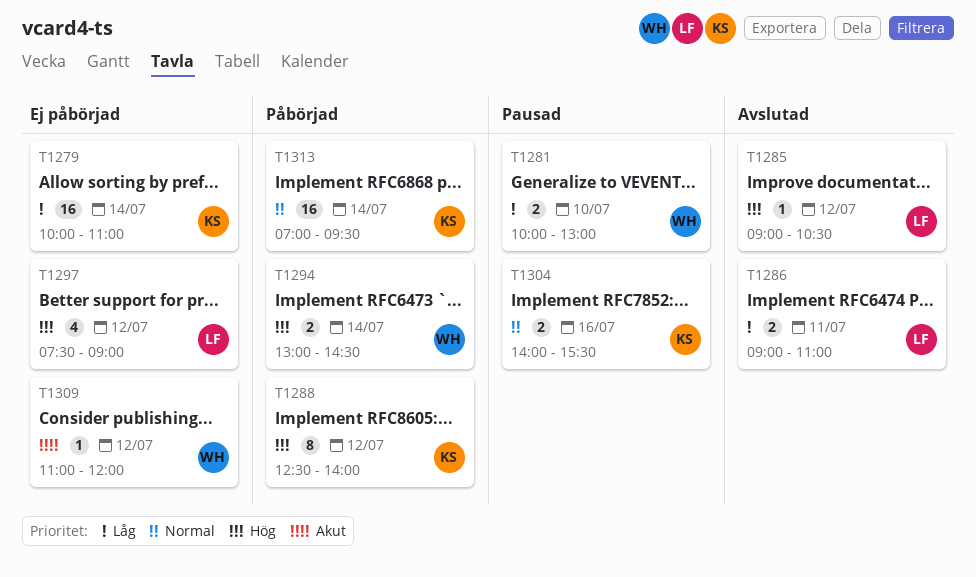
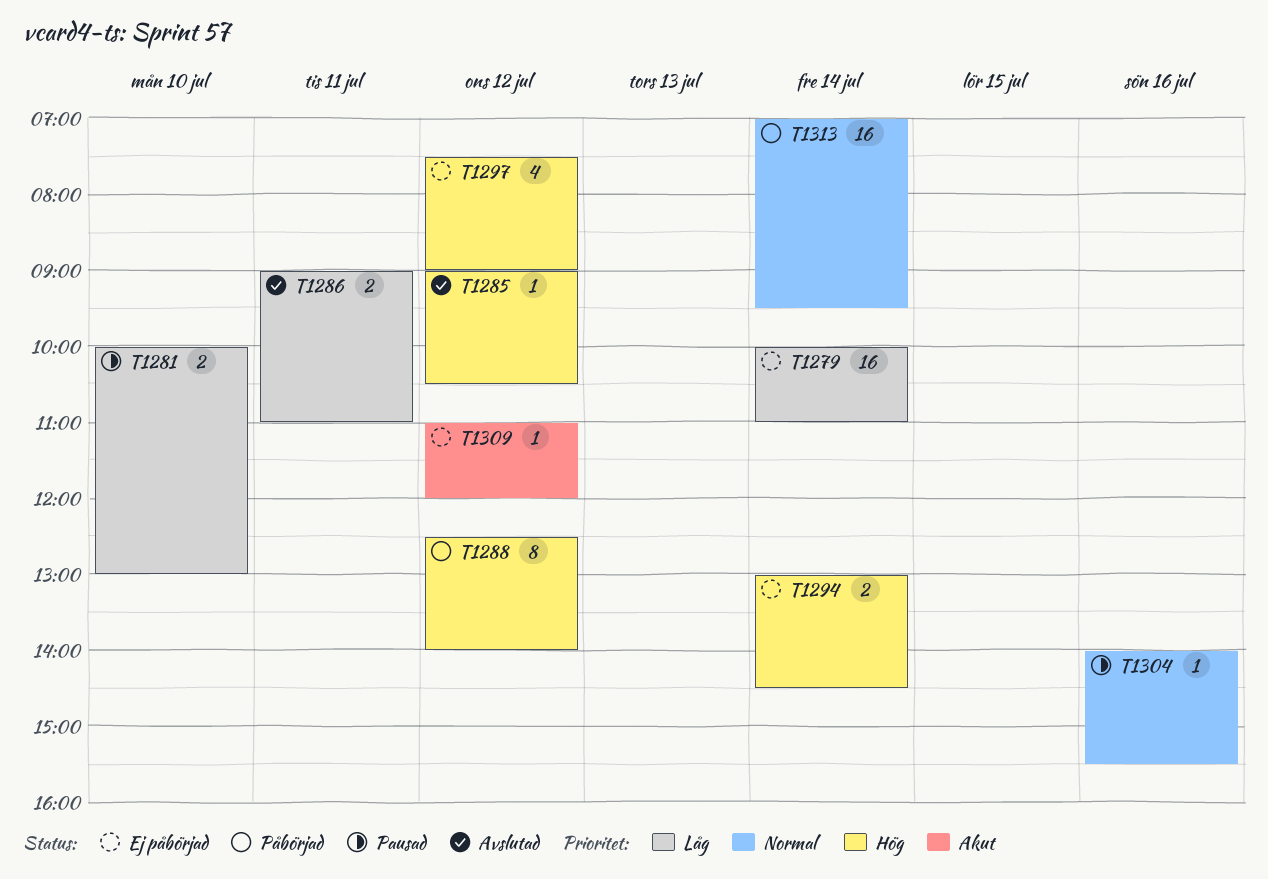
T1294, status: Påbörjad -> Ej påbörjad
T1304, estimate: 2 -> 1

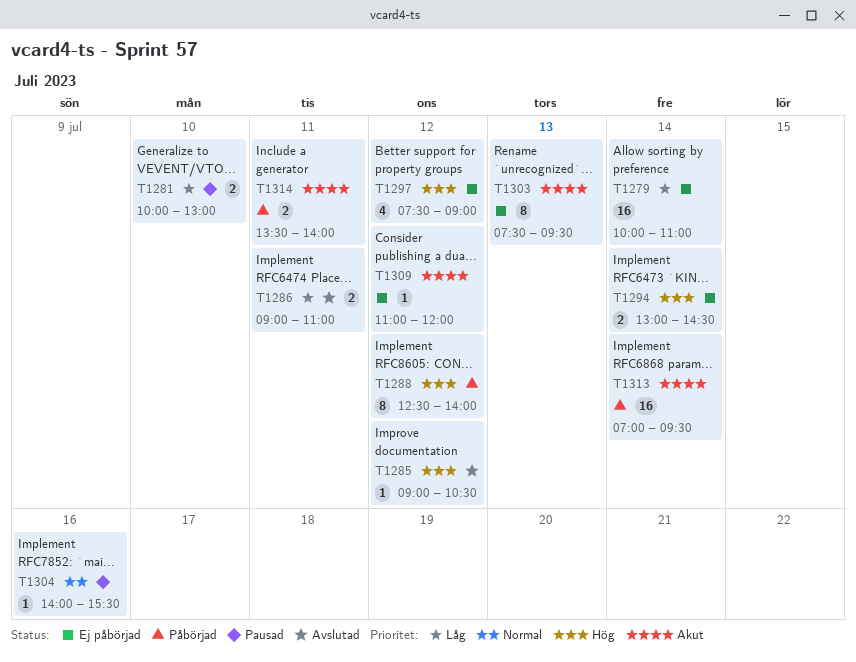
T1303: none -> present
T1313, priority: Normal -> Akut
T1314: none -> present

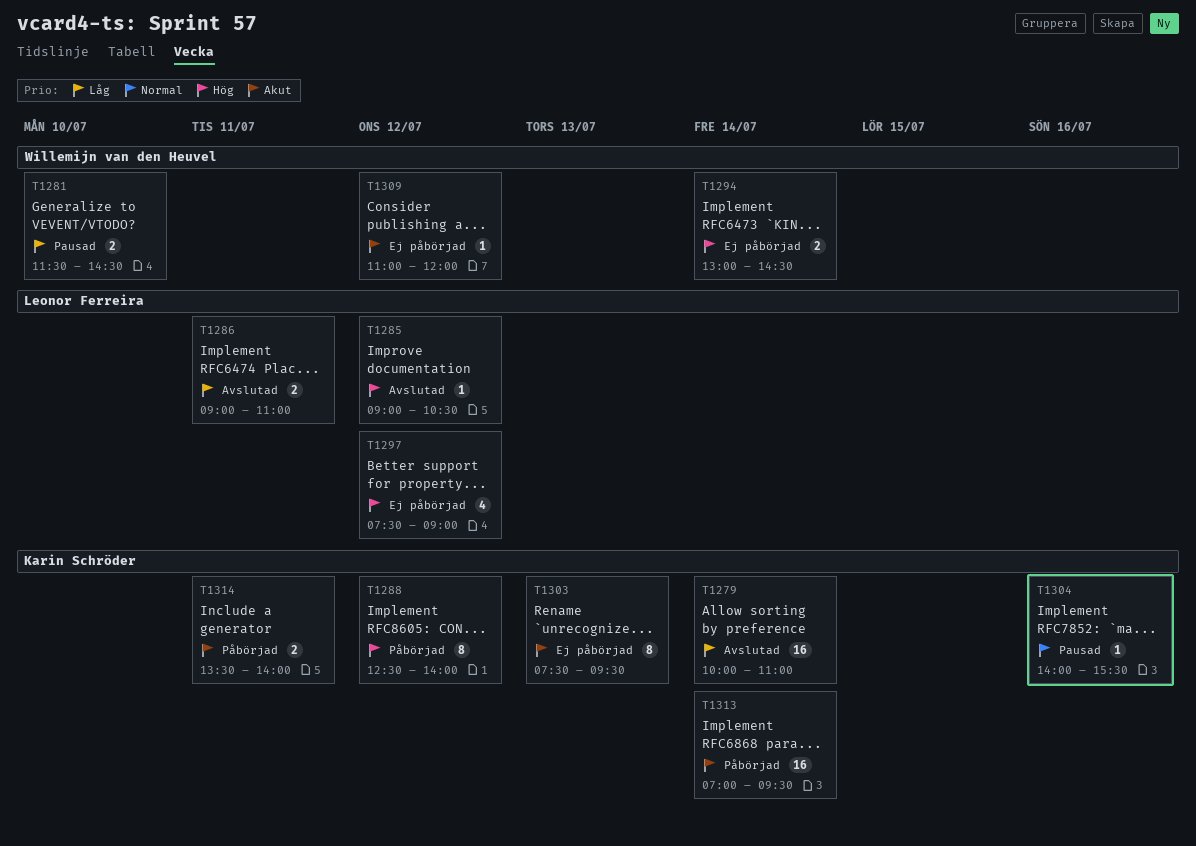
T1279, status: Ej påbörjad -> Avslutad
T1281, begins: 10:00 -> 11:30
T1281, ends: 13:00 -> 14:30

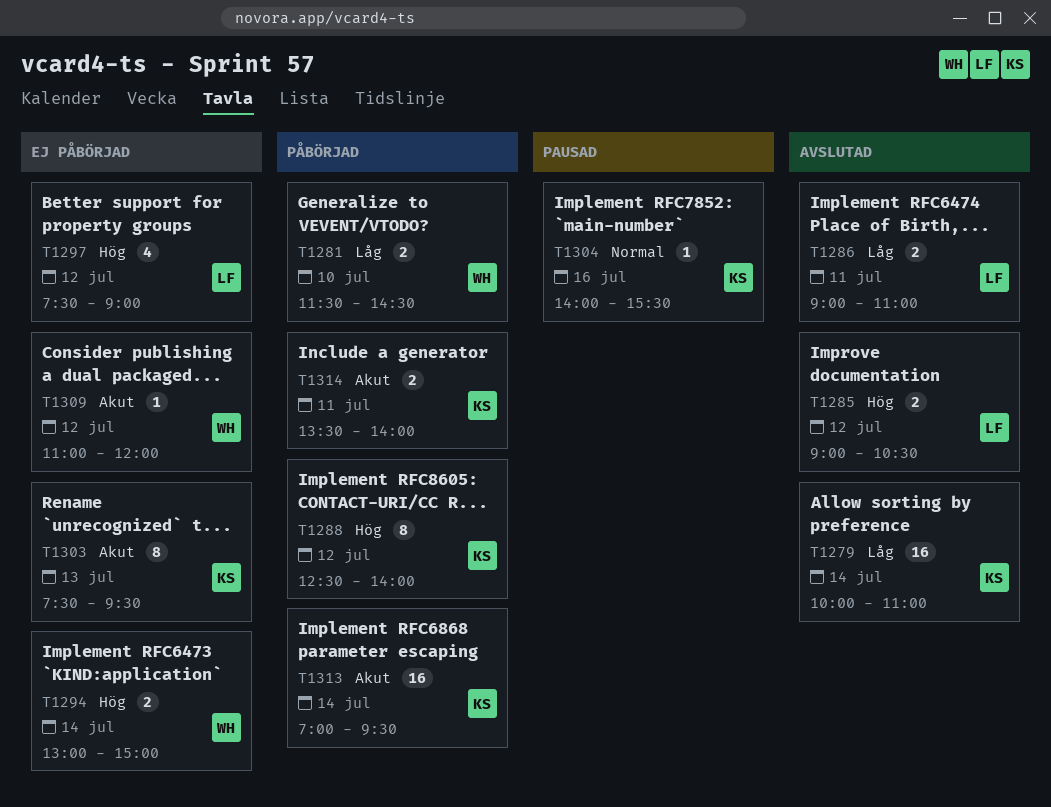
T1281, status: Pausad -> Påbörjad
T1285, estimate: 1 -> 2
T1294, ends: 14:30 -> 15:00

